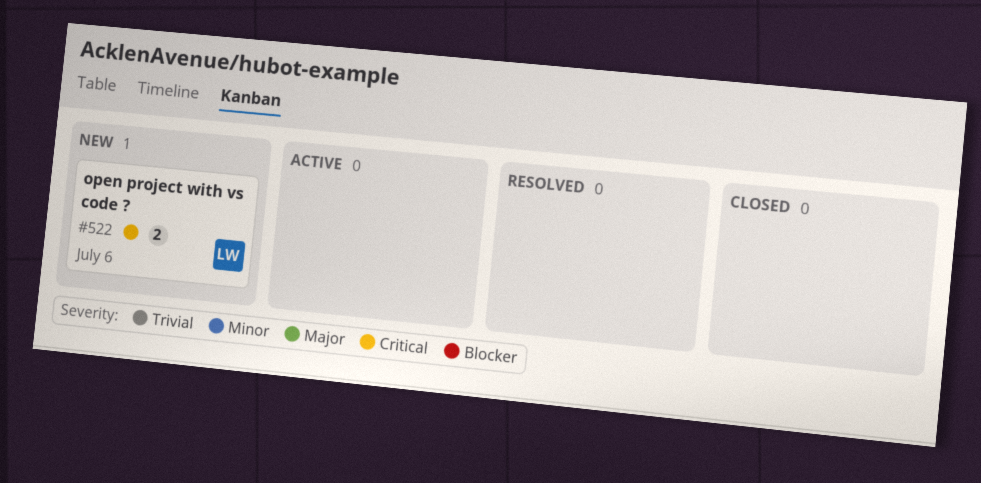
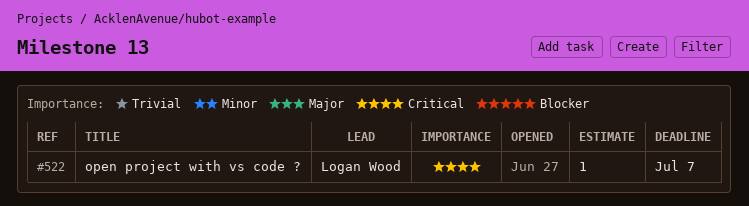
#522, estimate: 2 -> 1
#522, due: Jul 6 -> Jul 7

